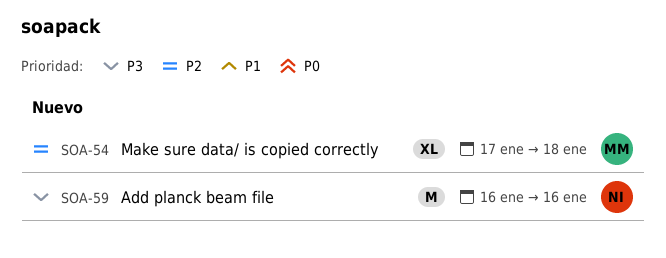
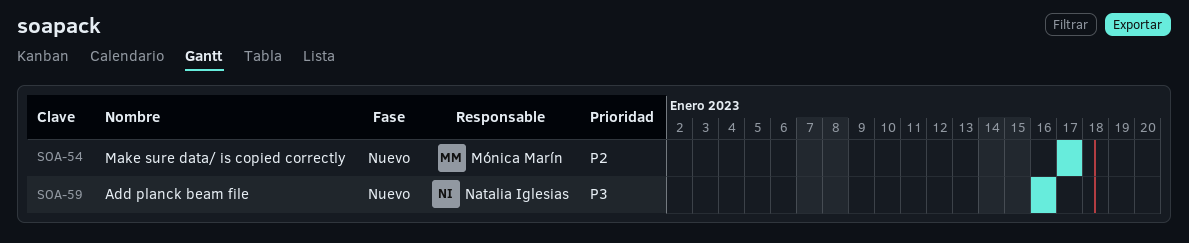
SOA-54, due: Jan 18 -> Jan 17

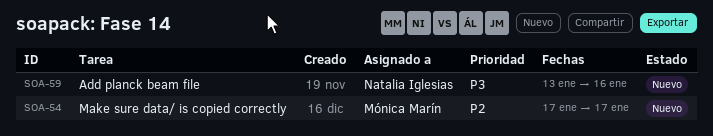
SOA-59, start: Jan 16 -> Jan 13

